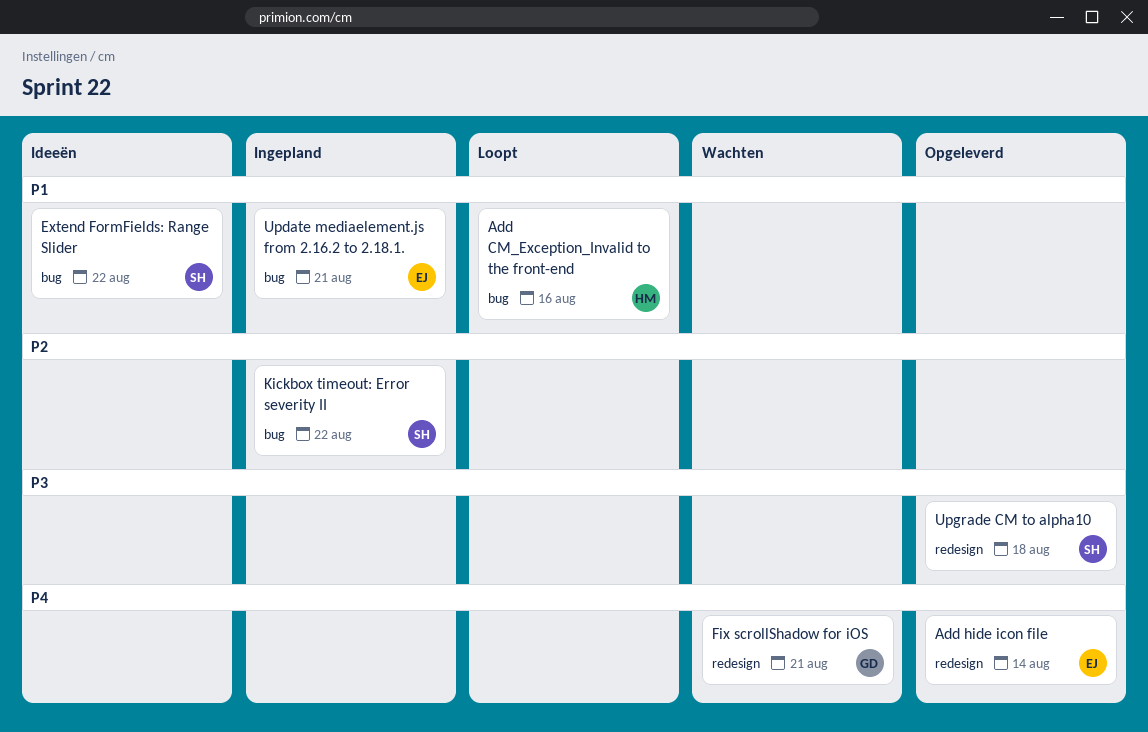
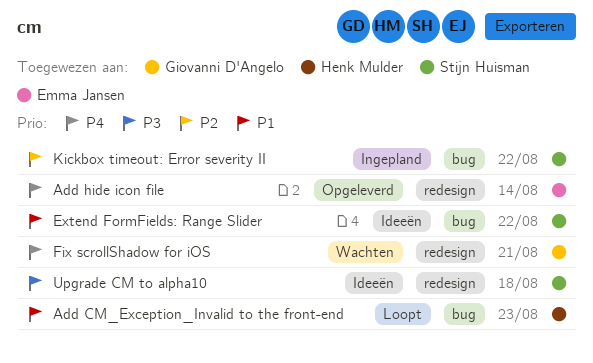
Add CM_Exception_Invalid to the front-end, due: Aug 16 -> Aug 23
Update mediaelement.js from 2.16.2 to 2.18.1.: present -> none
Upgrade CM to alpha10, status: Opgeleverd -> Ideeën

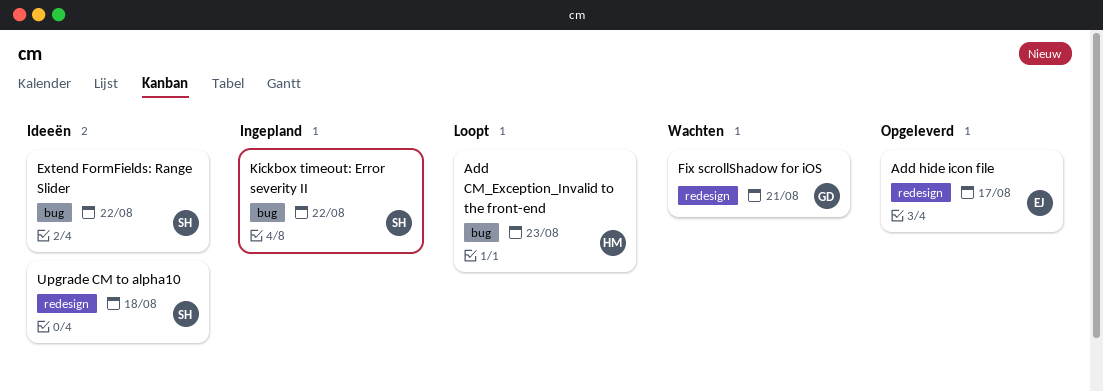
Add hide icon file, due: Aug 14 -> Aug 17

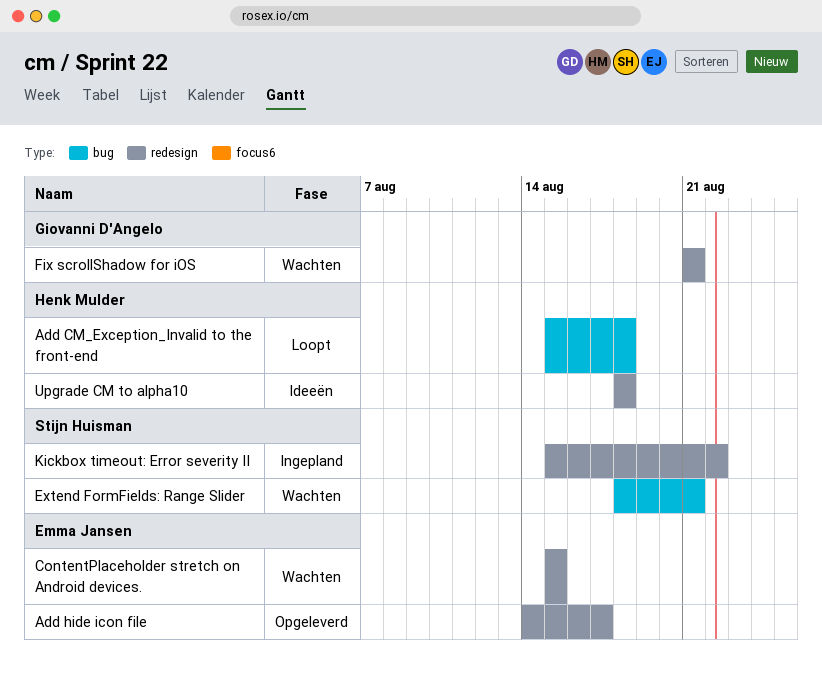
Add CM_Exception_Invalid to the front-end, due: Aug 23 -> Aug 18
ContentPlaceholder stretch on Android devices.: none -> present
Extend FormFields: Range Slider, status: Ideeën -> Wachten
Extend FormFields: Range Slider, due: Aug 22 -> Aug 21
Kickbox timeout: Error severity II, label: bug -> redesign
Upgrade CM to alpha10, owner: Stijn Huisman -> Henk Mulder

